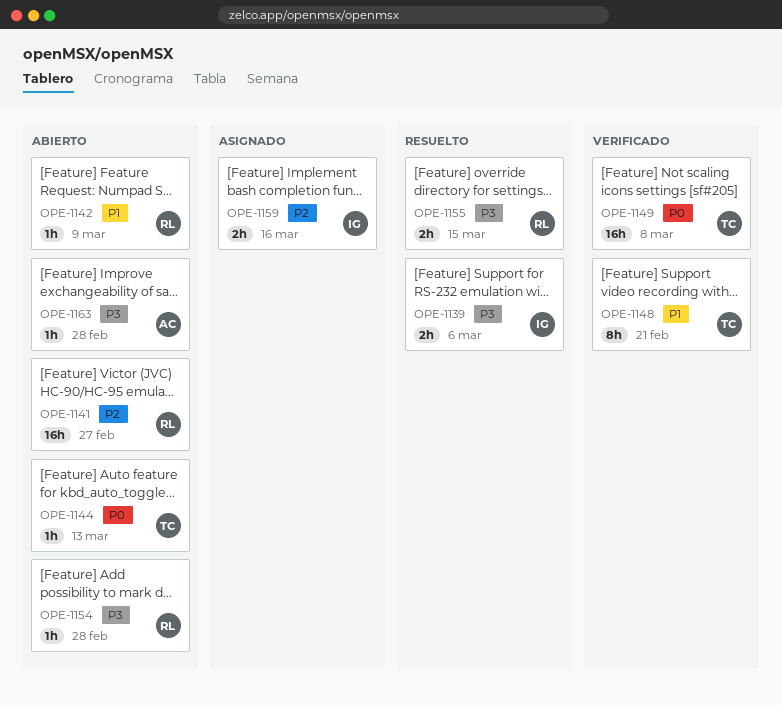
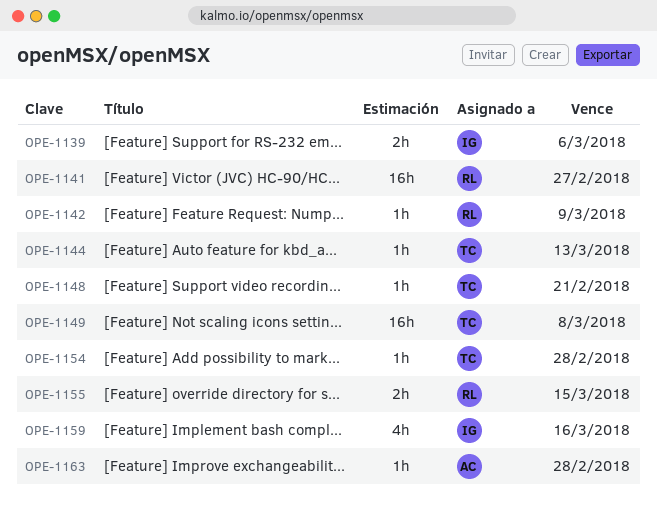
OPE-1148, estimate: 8h -> 1h
OPE-1154, owner: RL -> TC
OPE-1159, estimate: 2h -> 4h

